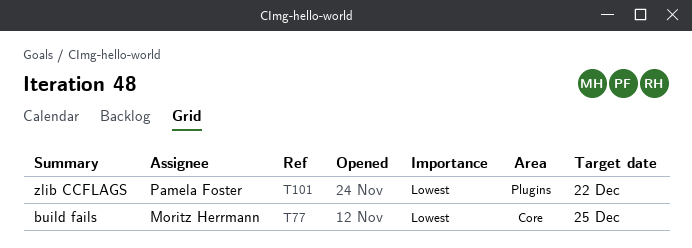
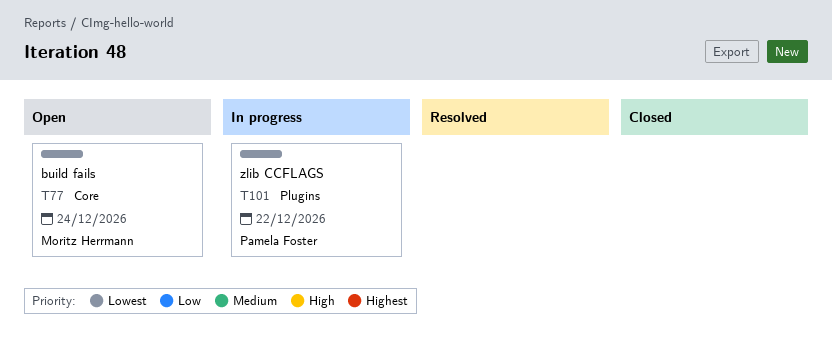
T77, due: Dec 25 -> Dec 24

